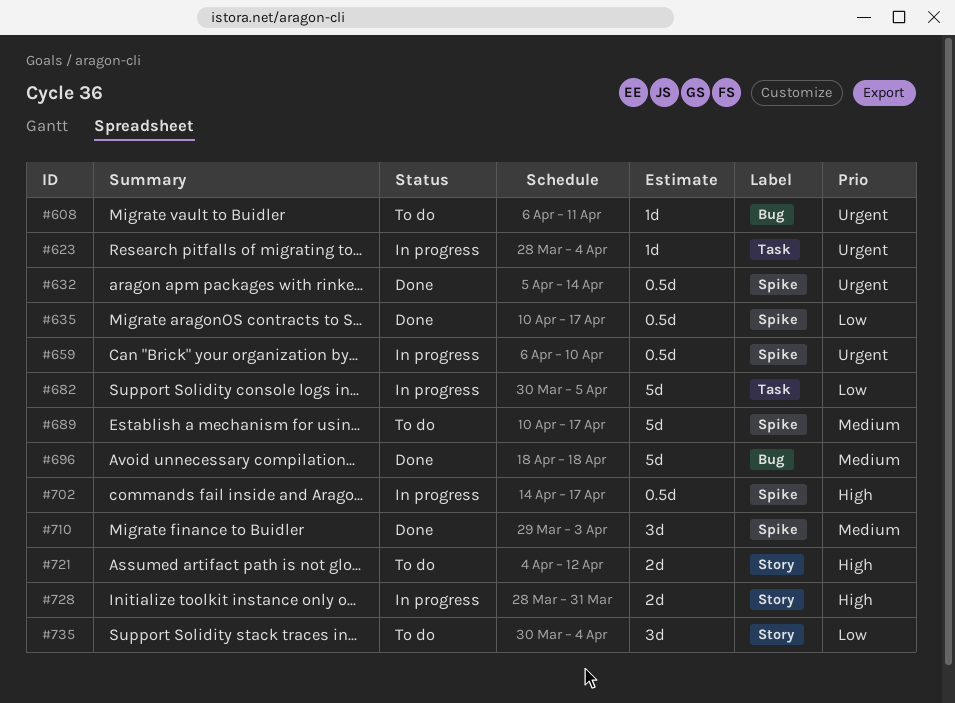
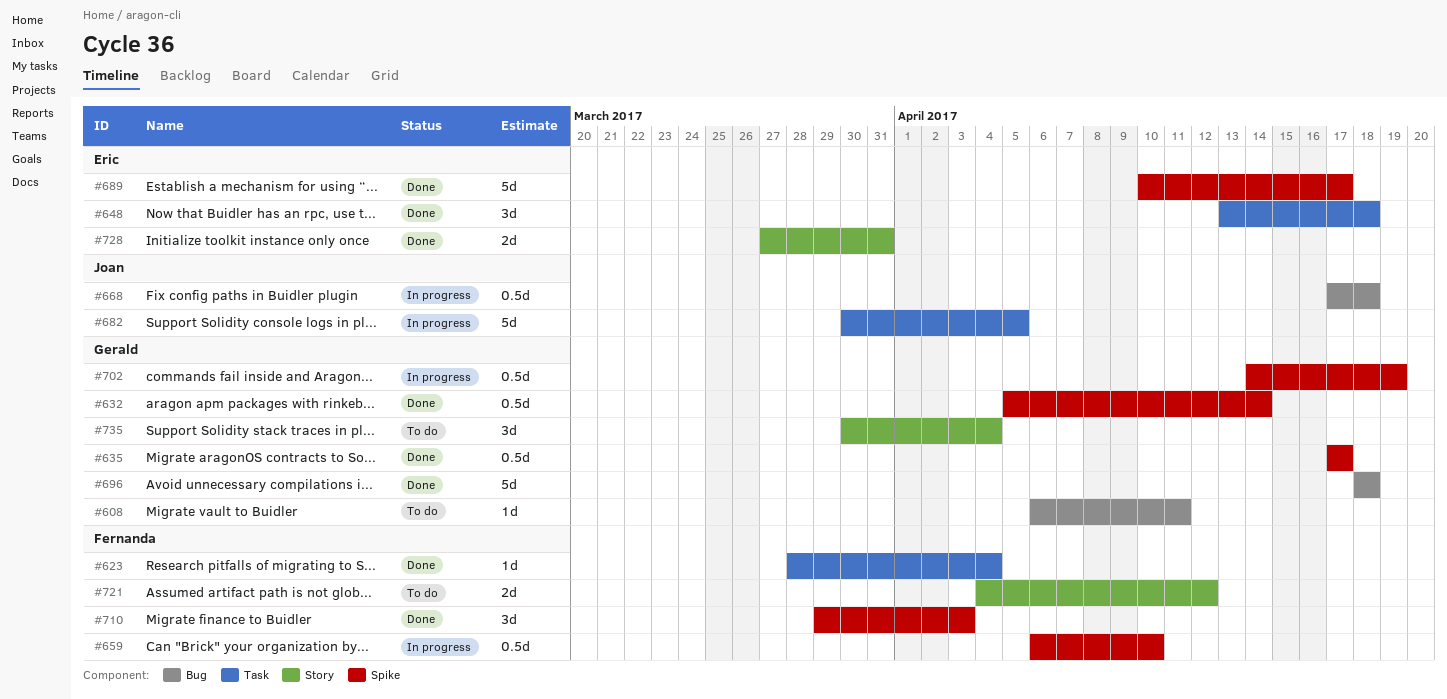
#623, status: In progress -> Done
#635, start: Apr 10 -> Apr 17
#648: none -> present
#668: none -> present
#689, status: To do -> Done
#702, due: Apr 17 -> Apr 19
#728, status: In progress -> Done
#728, start: Mar 28 -> Mar 27

